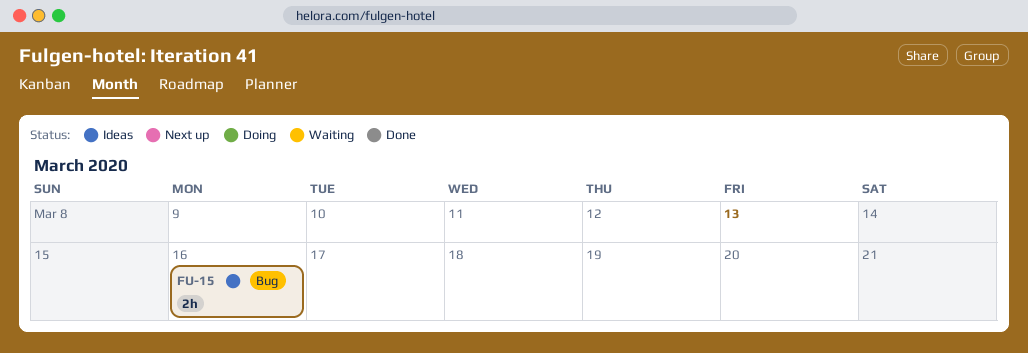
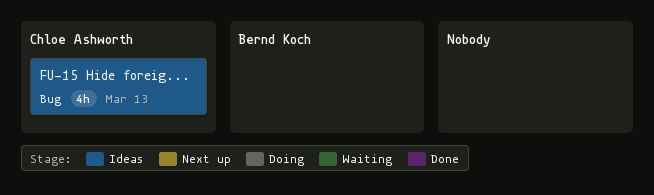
FU-15, estimate: 2h -> 4h
FU-15, due: Mar 16 -> Mar 13

